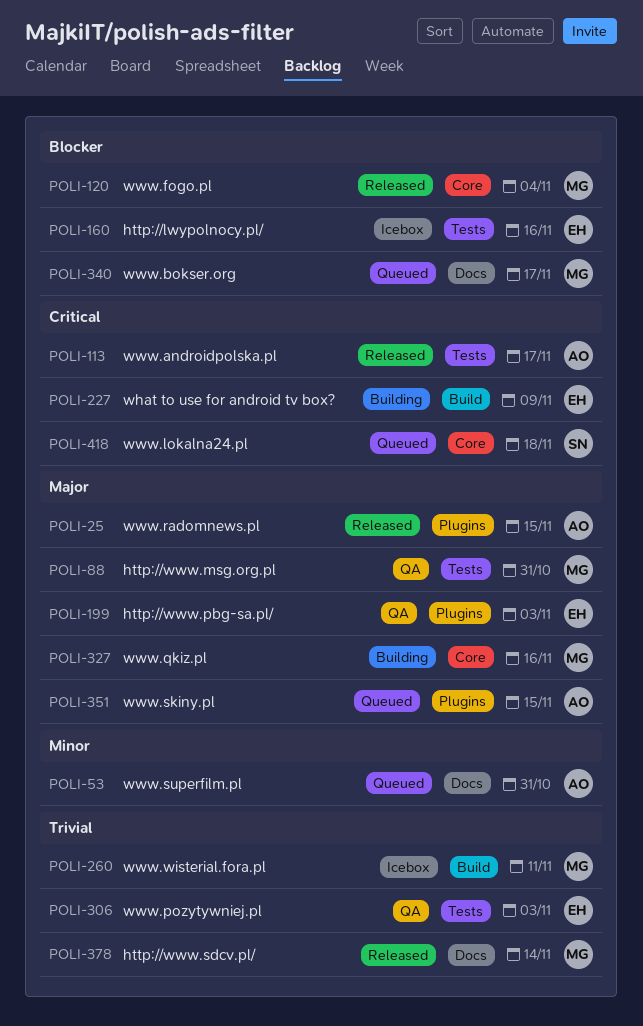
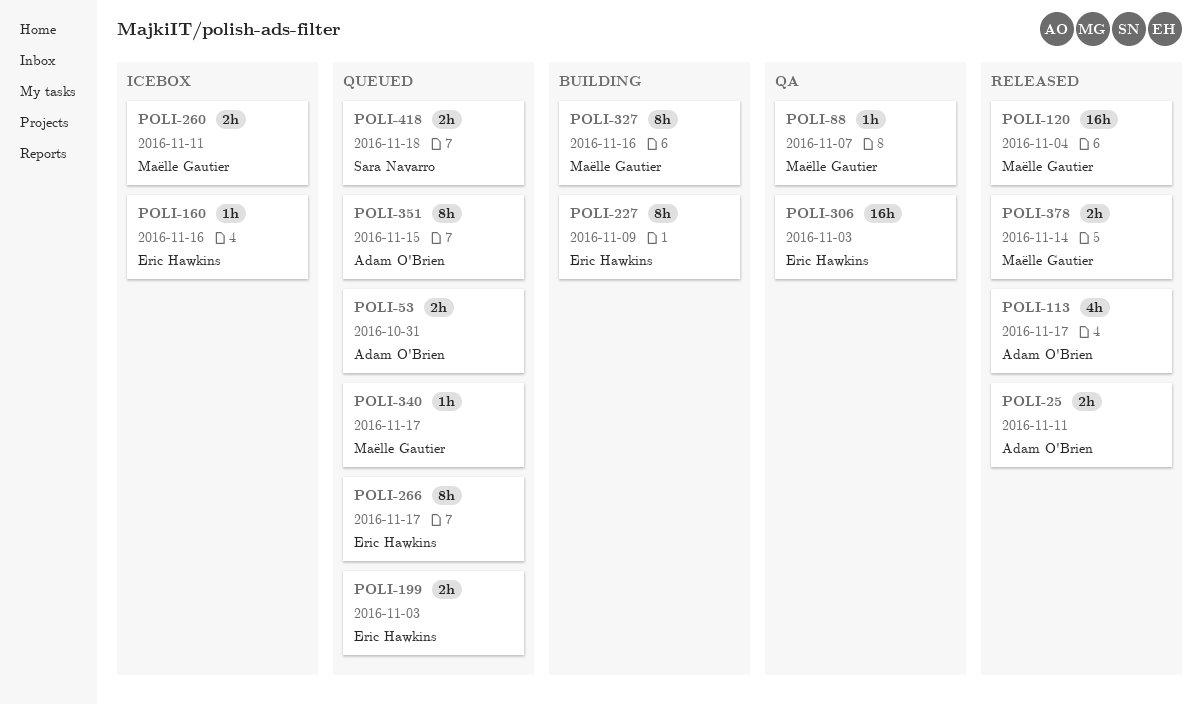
POLI-25, due: Nov 15 -> Nov 11
POLI-88, due: Oct 31 -> Nov 7
POLI-199, status: QA -> Queued
POLI-266: none -> present

